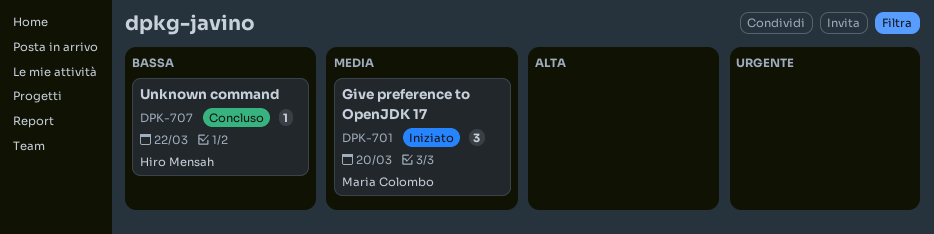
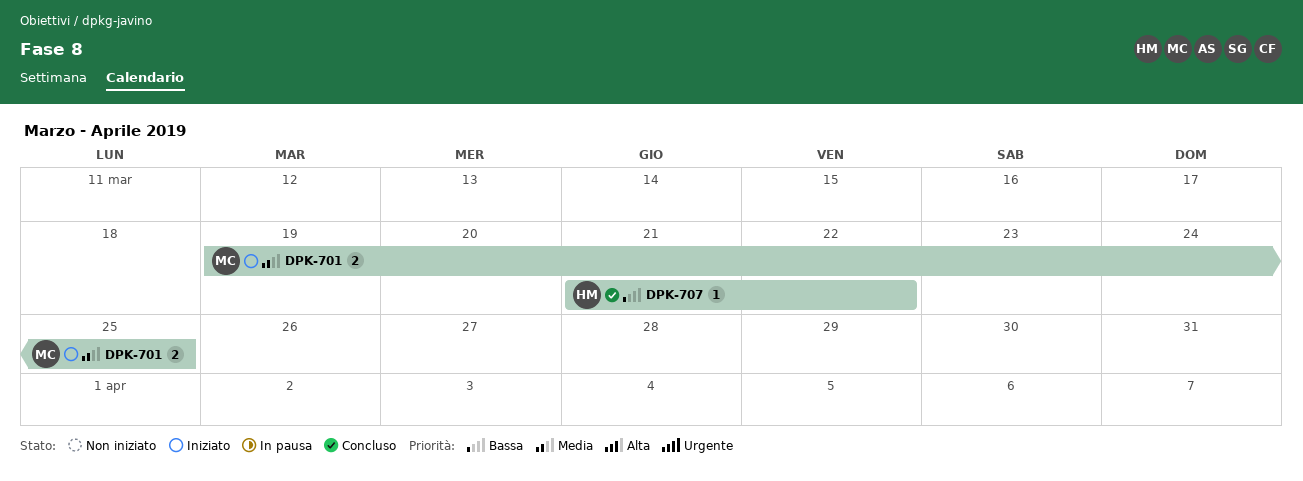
DPK-701, estimate: 3 -> 2
DPK-701, due: Mar 20 -> Mar 25

